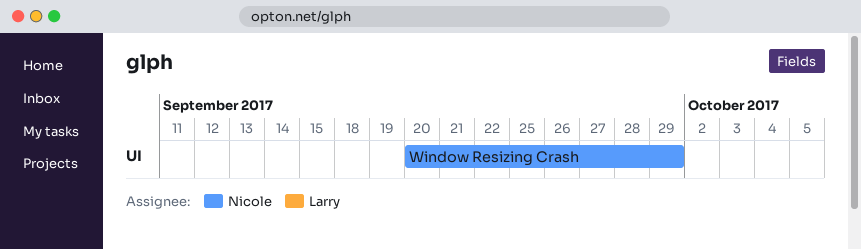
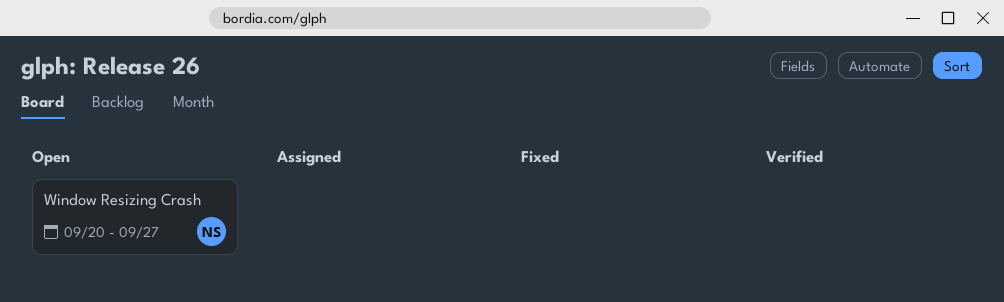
Window Resizing Crash, due: Sep 29 -> Sep 27

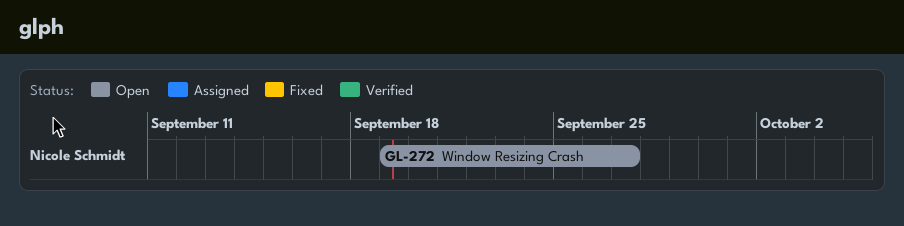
Window Resizing Crash, start: Sep 20 -> Sep 19

